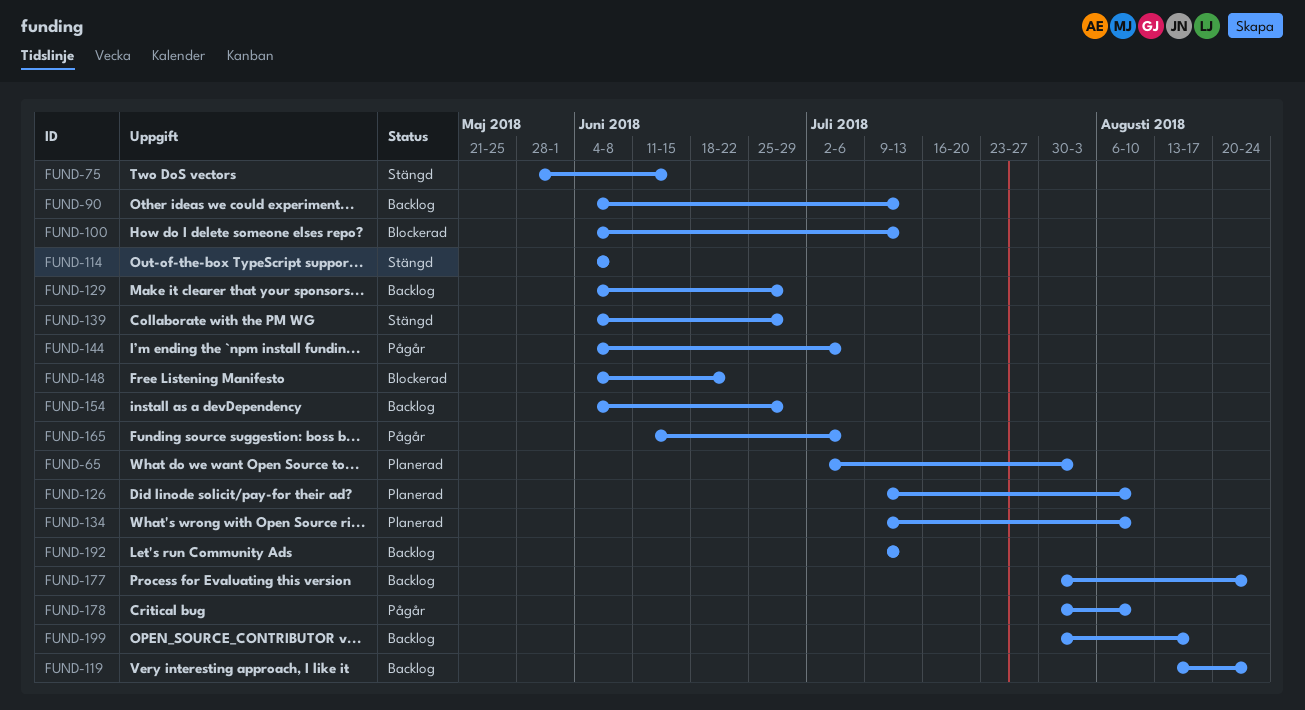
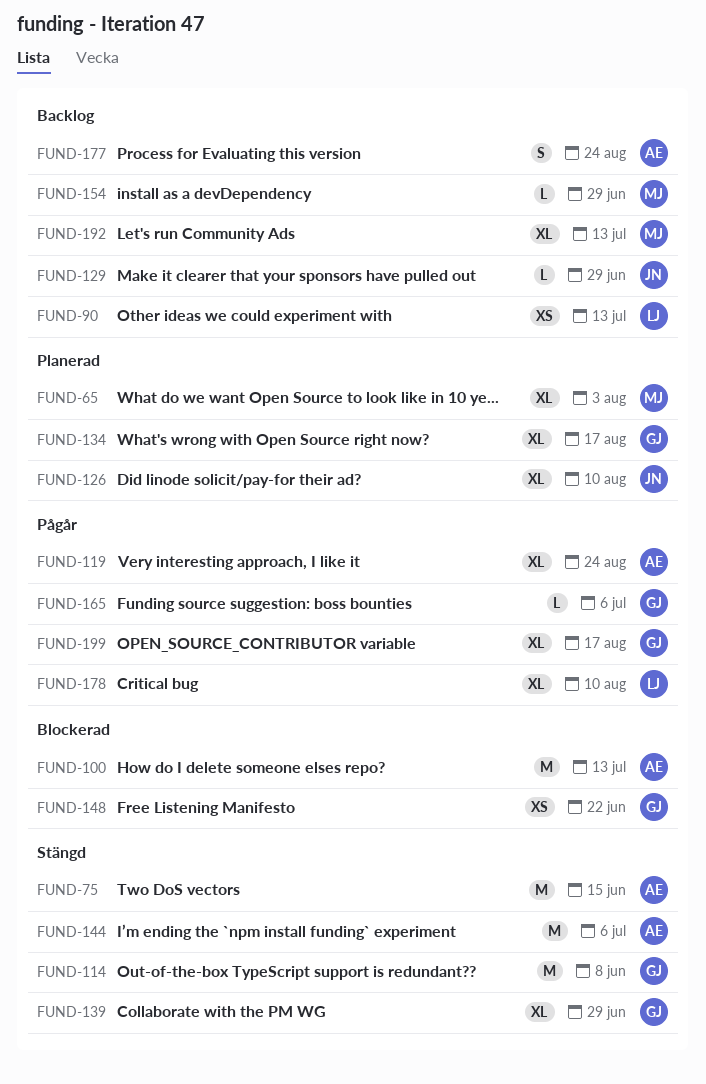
FUND-119, status: Backlog -> Pågår
FUND-134, due: Aug 10 -> Aug 17
FUND-144, status: Pågår -> Stängd
FUND-199, status: Backlog -> Pågår

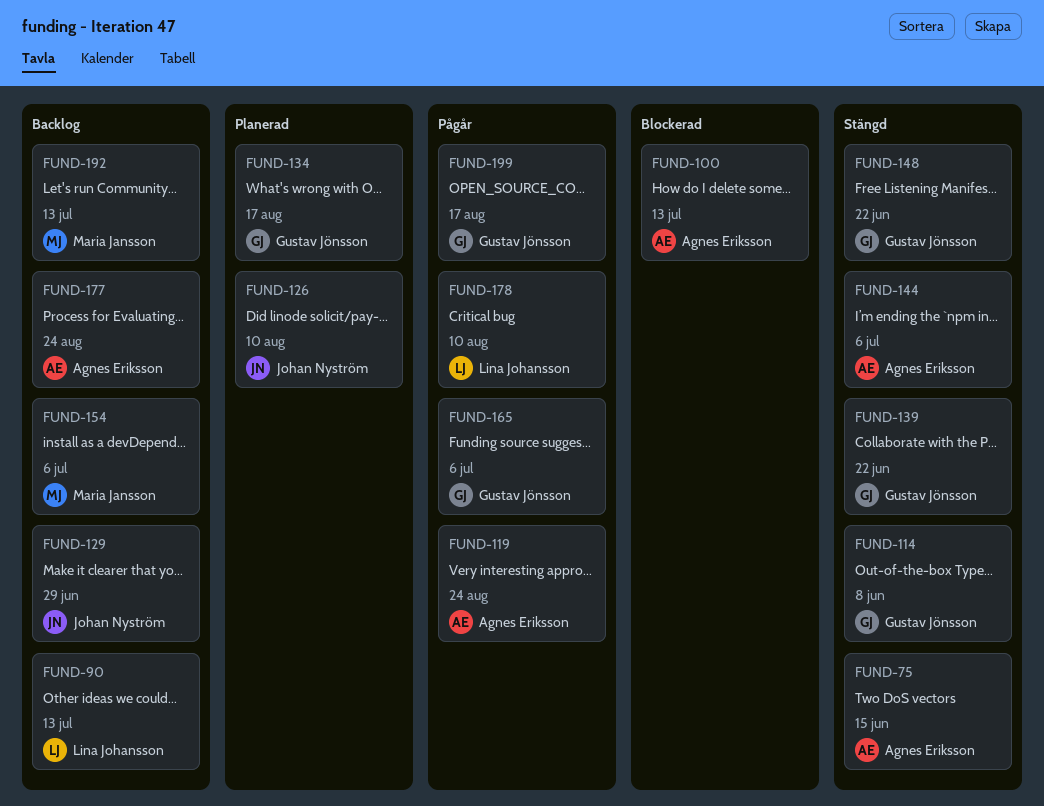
FUND-65: present -> none
FUND-139, due: Jun 29 -> Jun 22
FUND-148, status: Blockerad -> Stängd
FUND-154, due: Jun 29 -> Jul 6

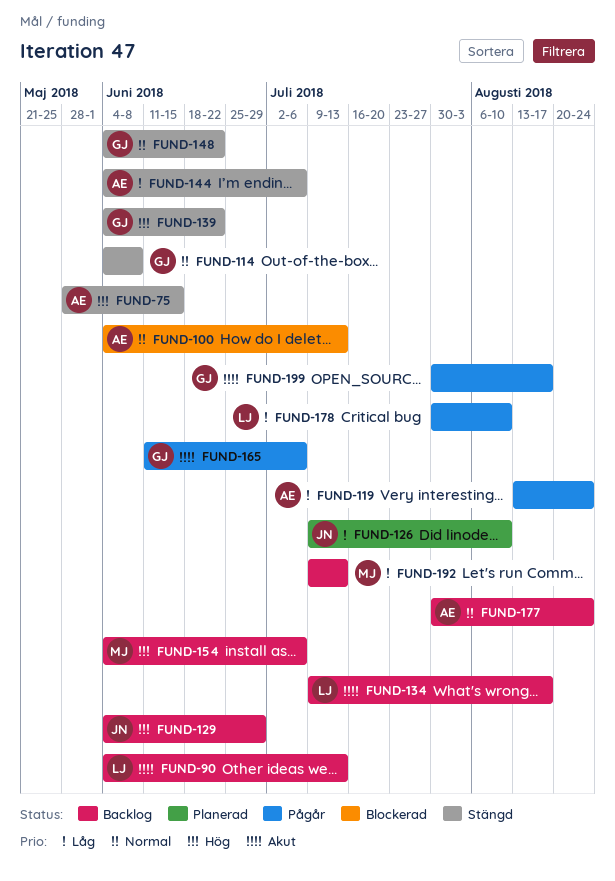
FUND-134, status: Planerad -> Backlog
FUND-134, owner: Gustav Jönsson -> Lina Johansson

